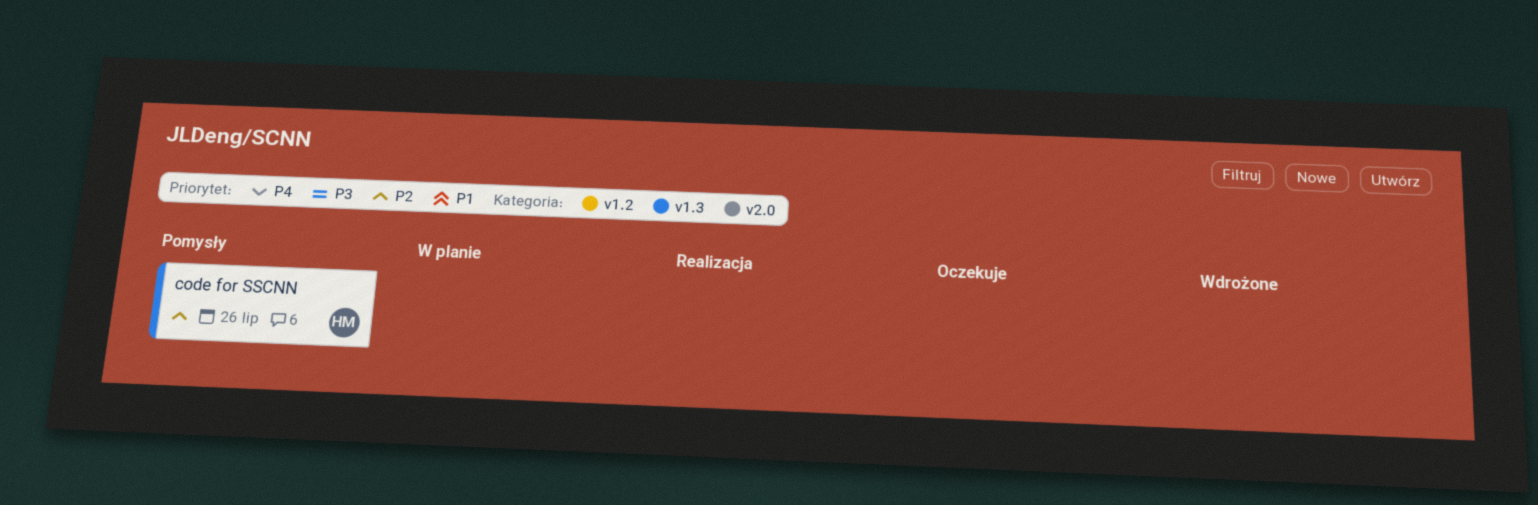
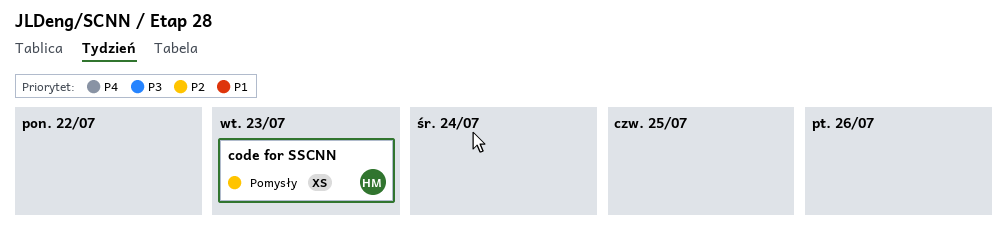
code for SSCNN, due: Jul 26 -> Jul 23

